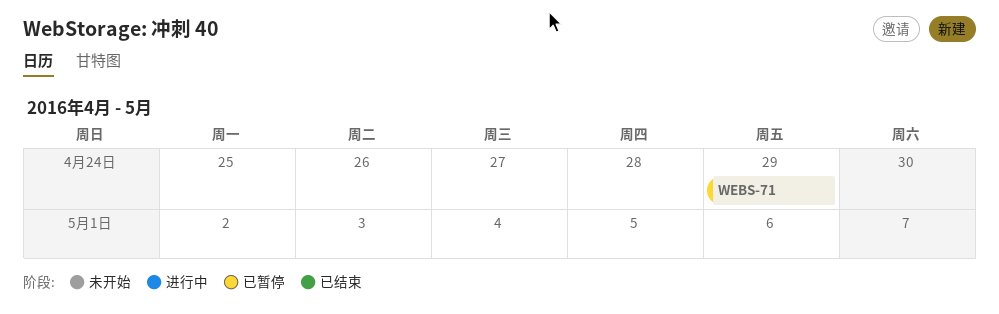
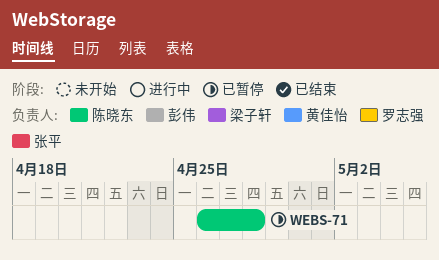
WEBS-71, due: Apr 29 -> Apr 28

